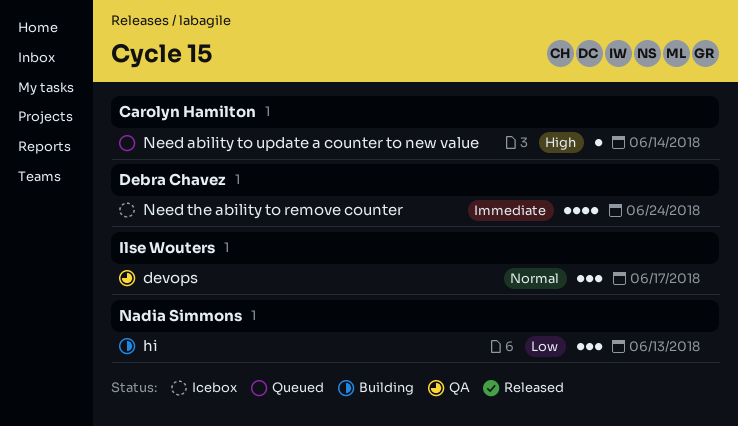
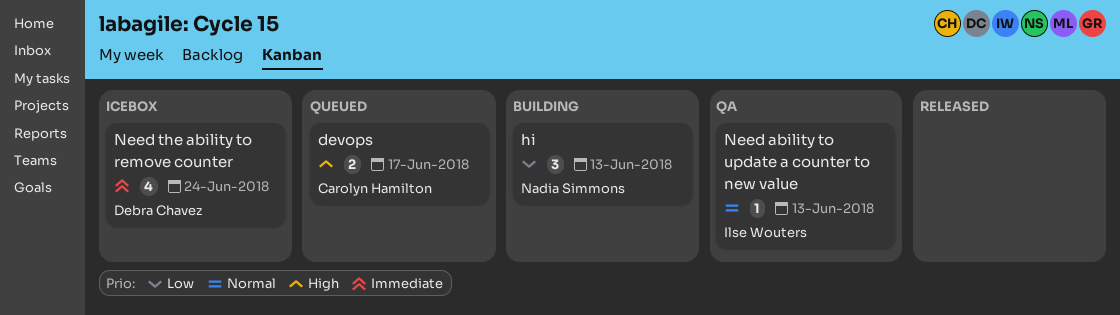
devops, status: QA -> Queued
devops, owner: Ilse Wouters -> Carolyn Hamilton
devops, priority: Normal -> High
devops, estimate: 3 -> 2
Need ability to update a counter to new value, status: Queued -> QA
Need ability to update a counter to new value, owner: Carolyn Hamilton -> Ilse Wouters
Need ability to update a counter to new value, priority: High -> Normal
Need ability to update a counter to new value, due: Jun 14 -> Jun 13

